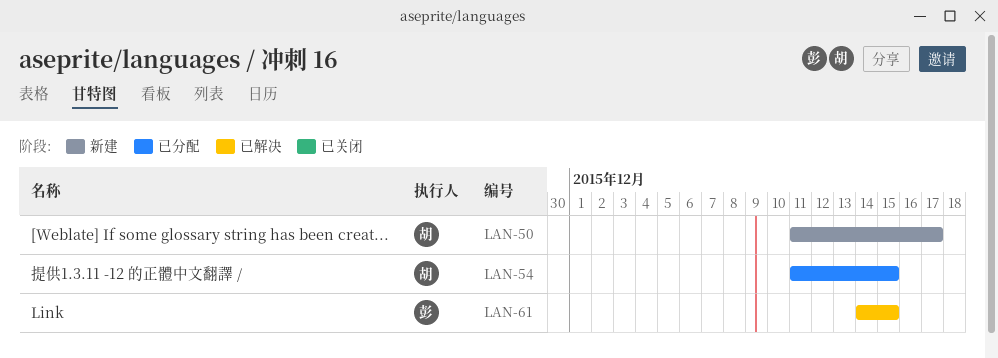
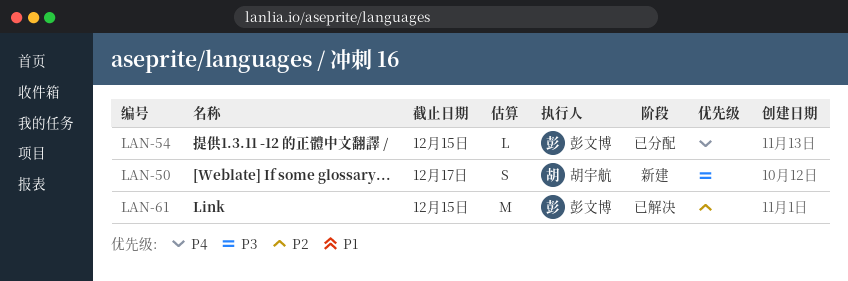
LAN-54, owner: 胡宇航 -> 彭文博

